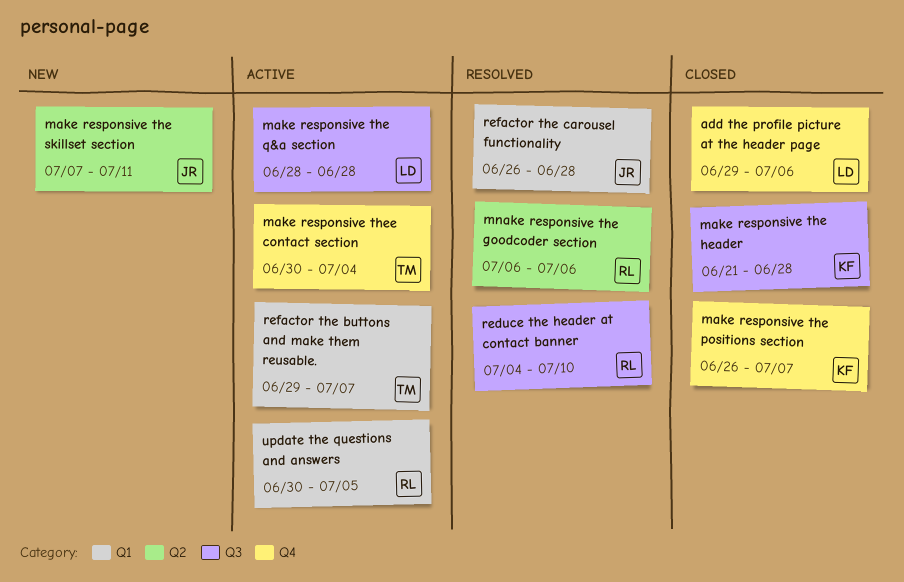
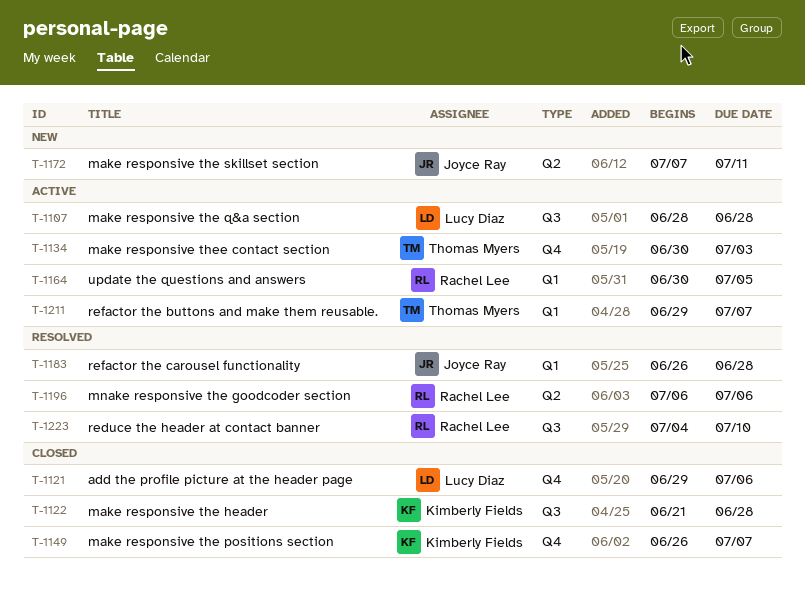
make responsive thee contact section, due: Jul 4 -> Jul 3

